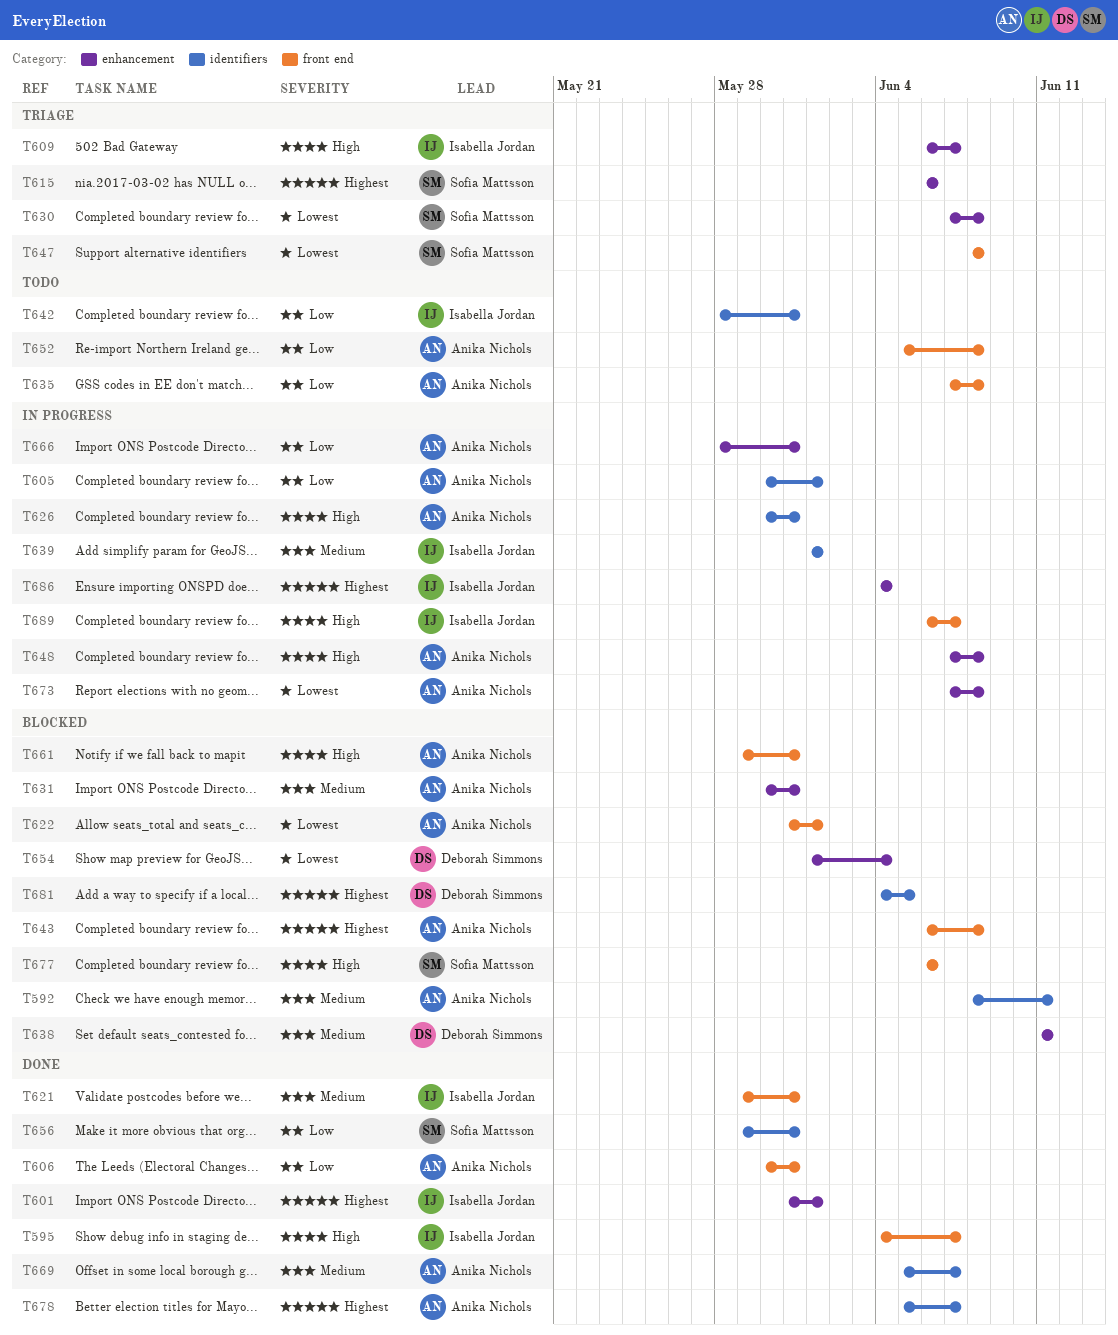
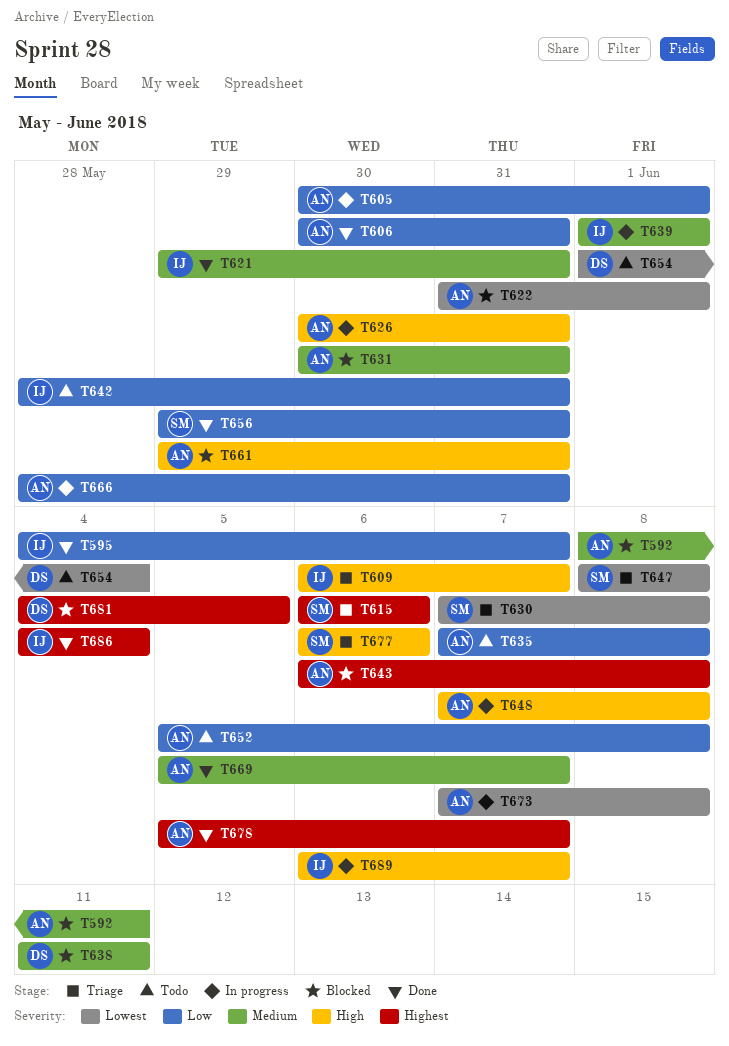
T595, priority: High -> Low
T601: present -> none
T654, status: Blocked -> Todo
T677, status: Blocked -> Triage
T686, status: In progress -> Done

